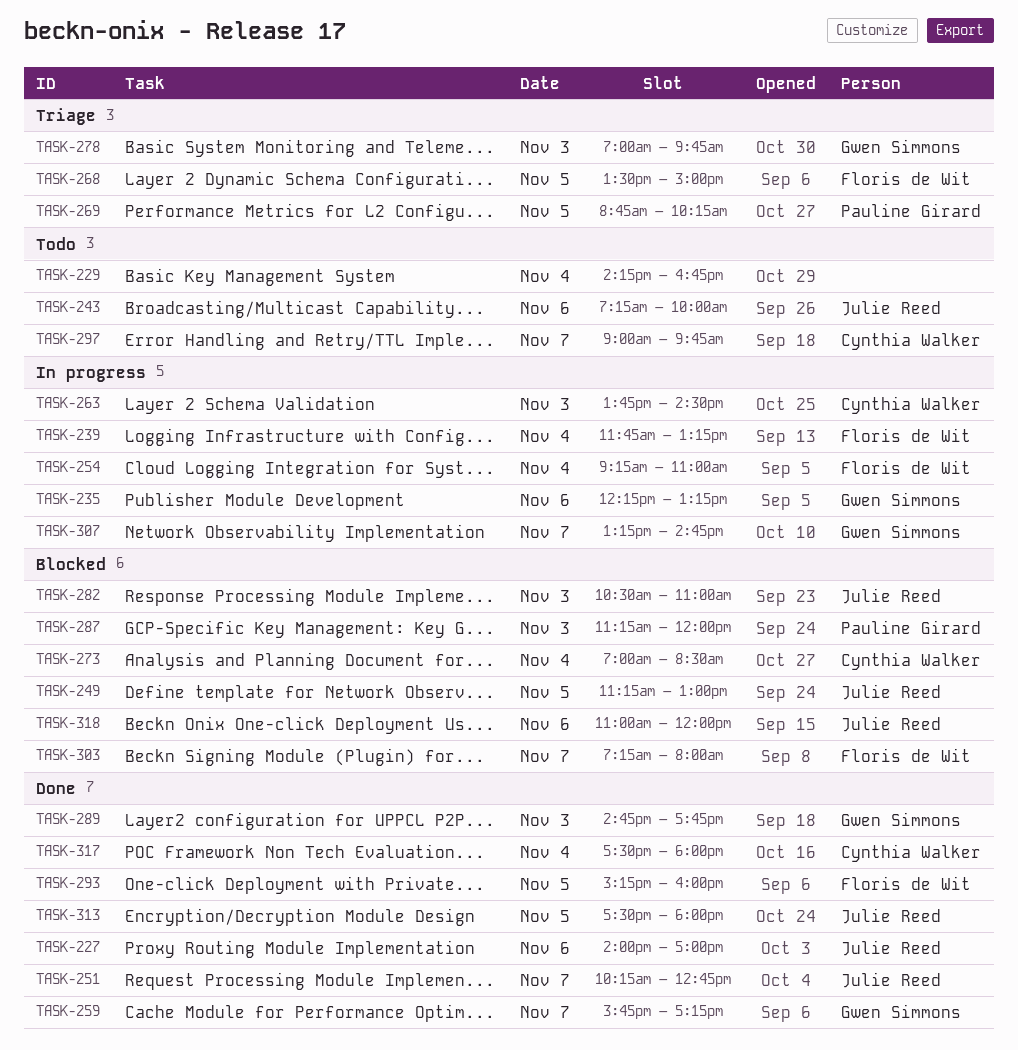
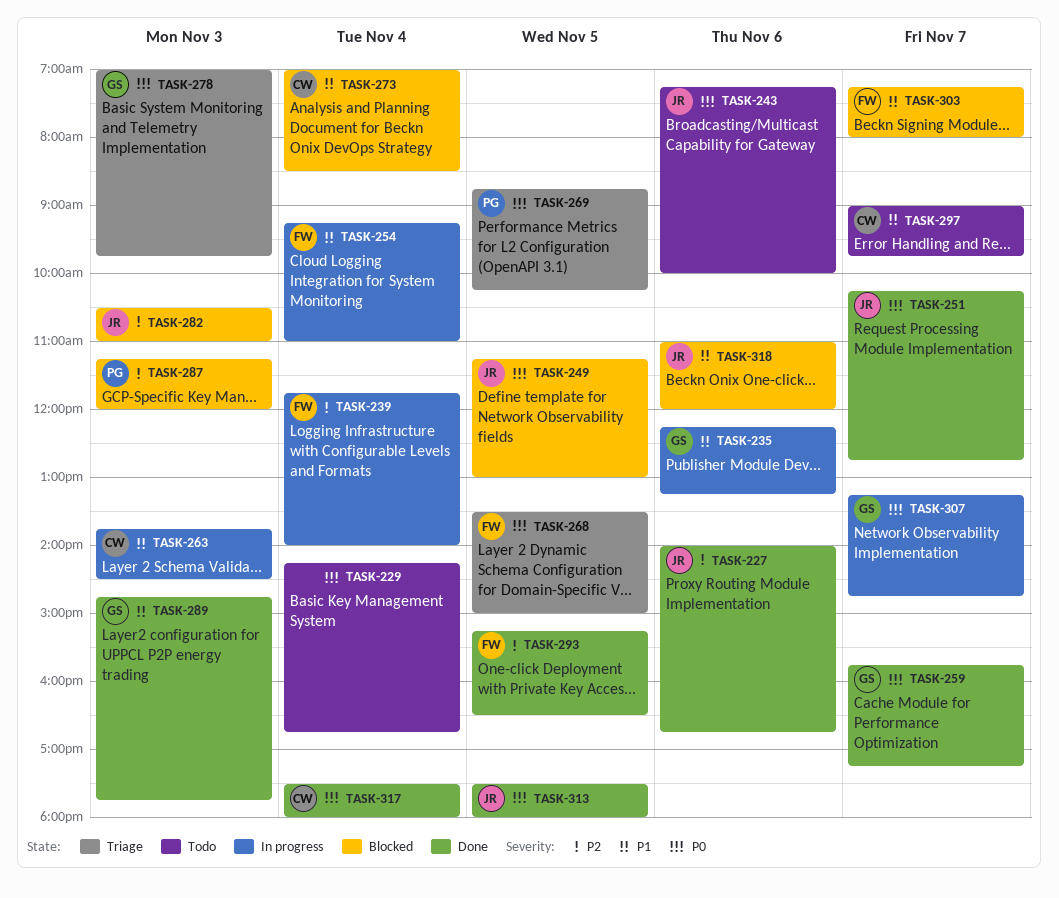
TASK-227, ends: 17:00 -> 16:45
TASK-239, ends: 13:15 -> 14:00
TASK-293, ends: 16:00 -> 16:30

